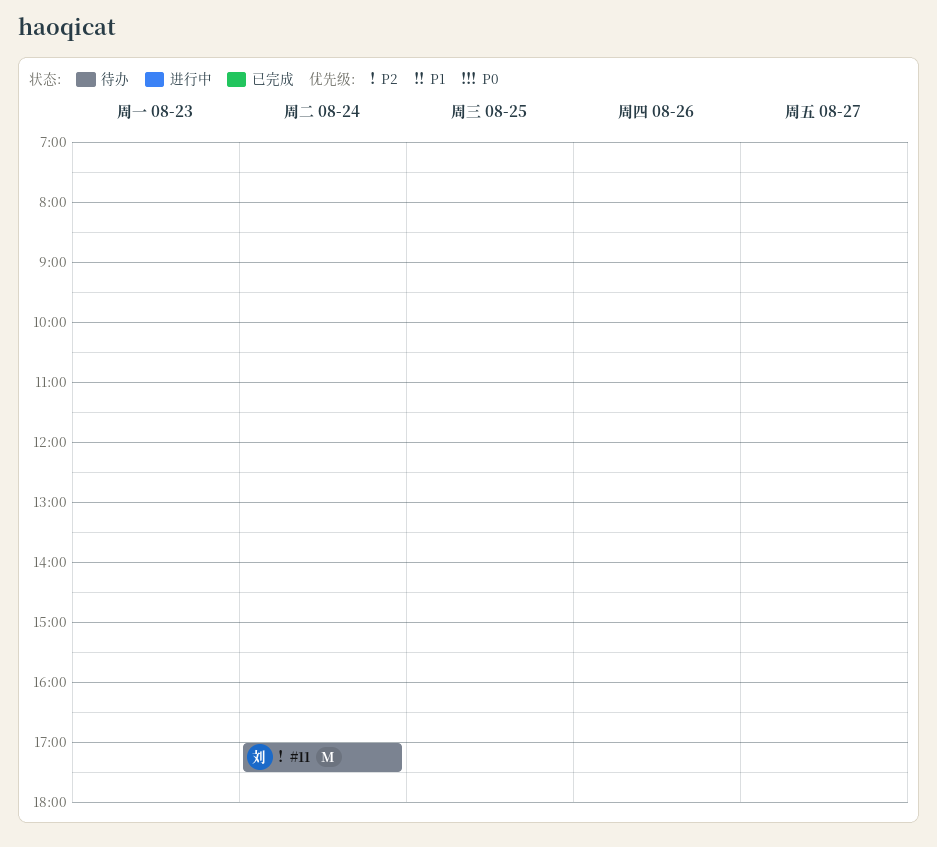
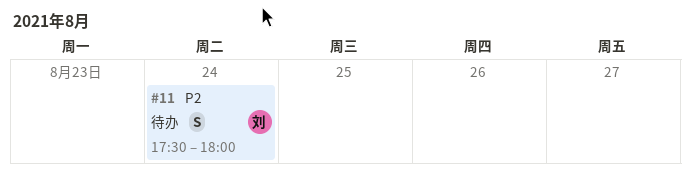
#11, estimate: M -> S
#11, begins: 17:00 -> 17:30
#11, ends: 17:30 -> 18:00

